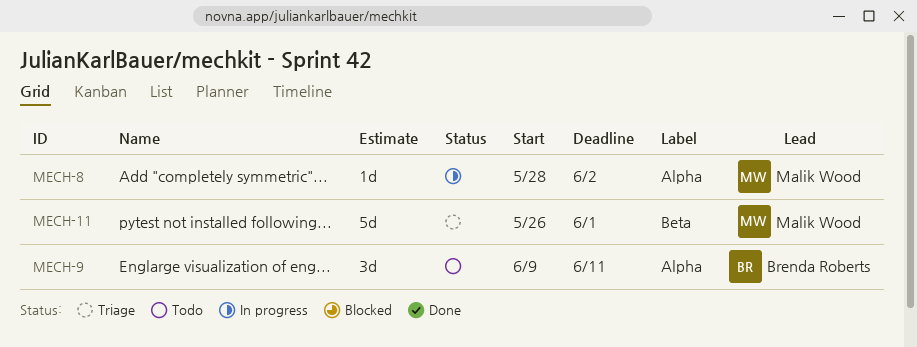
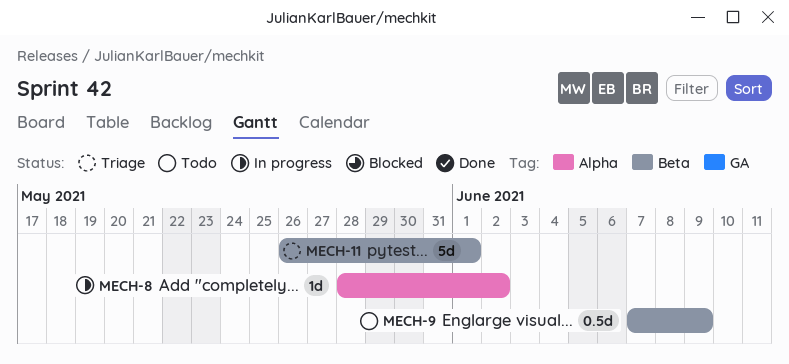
MECH-9, label: Alpha -> Beta
MECH-9, estimate: 3d -> 0.5d
MECH-9, start: Jun 9 -> Jun 7
MECH-9, due: Jun 11 -> Jun 9

